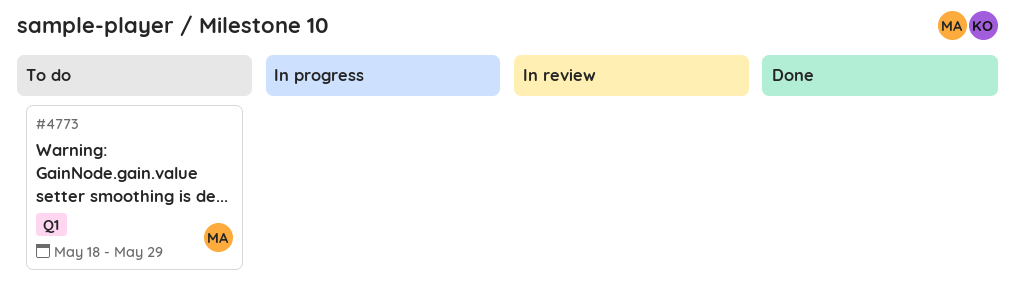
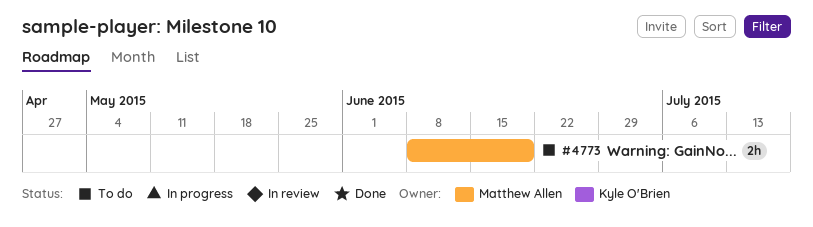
#4773, start: May 18 -> Jun 8
#4773, due: May 29 -> Jun 19

